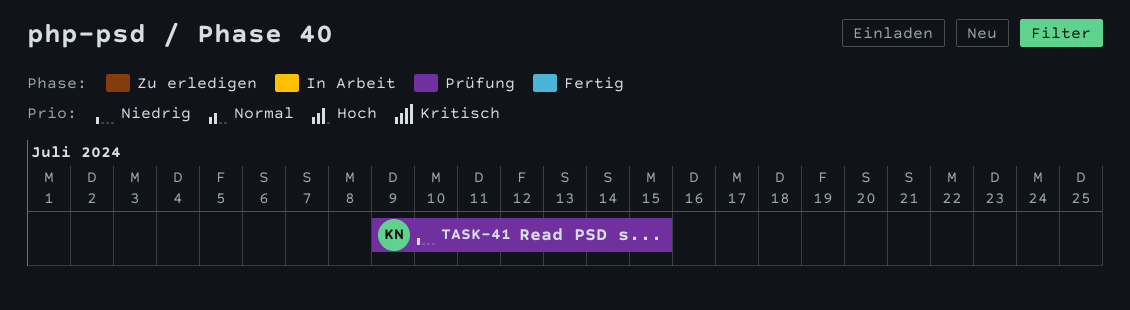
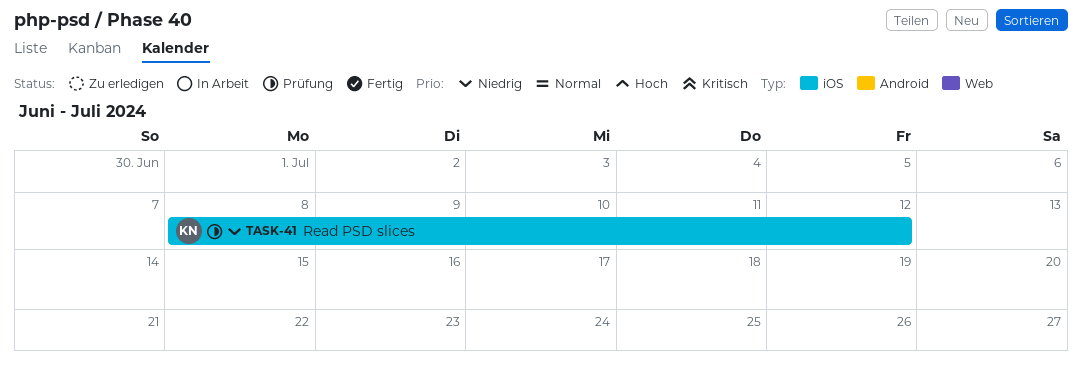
TASK-41, start: Jul 9 -> Jul 8
TASK-41, due: Jul 15 -> Jul 12

